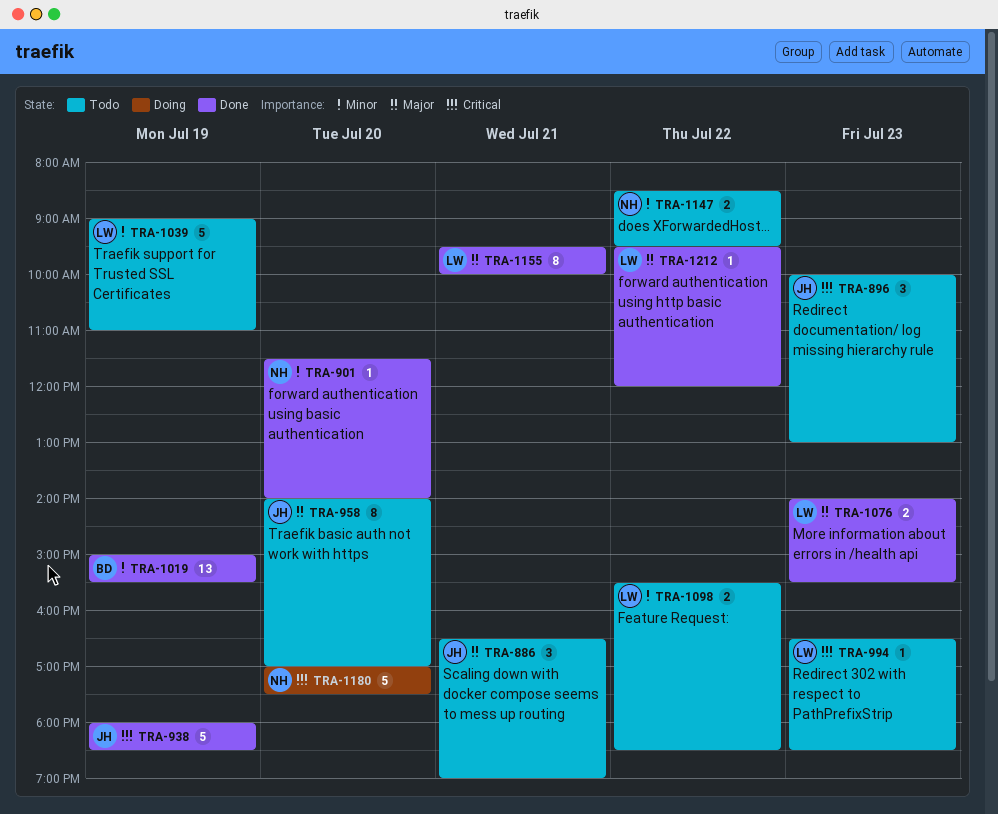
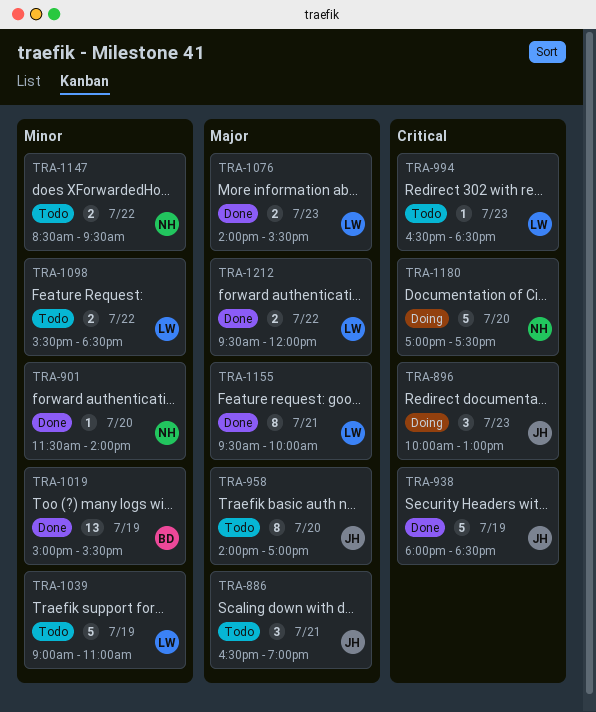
TRA-896, status: Todo -> Doing
TRA-1212, estimate: 1 -> 2

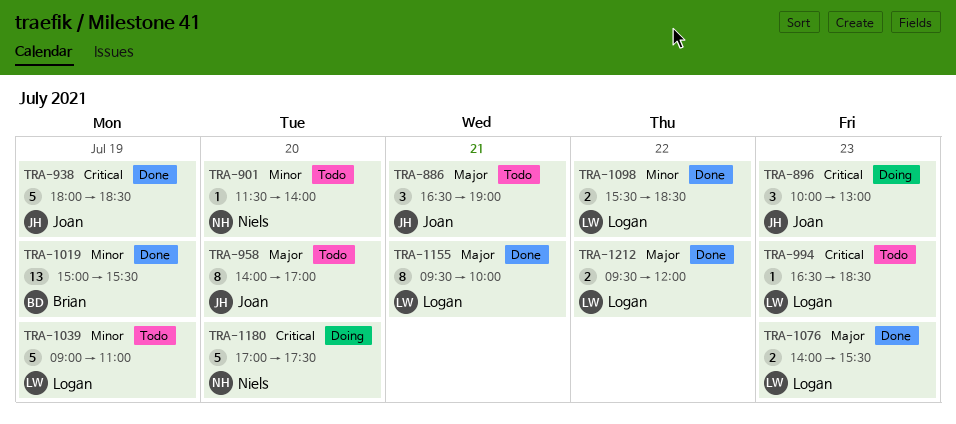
TRA-901, status: Done -> Todo
TRA-1098, status: Todo -> Done
TRA-1147: present -> none

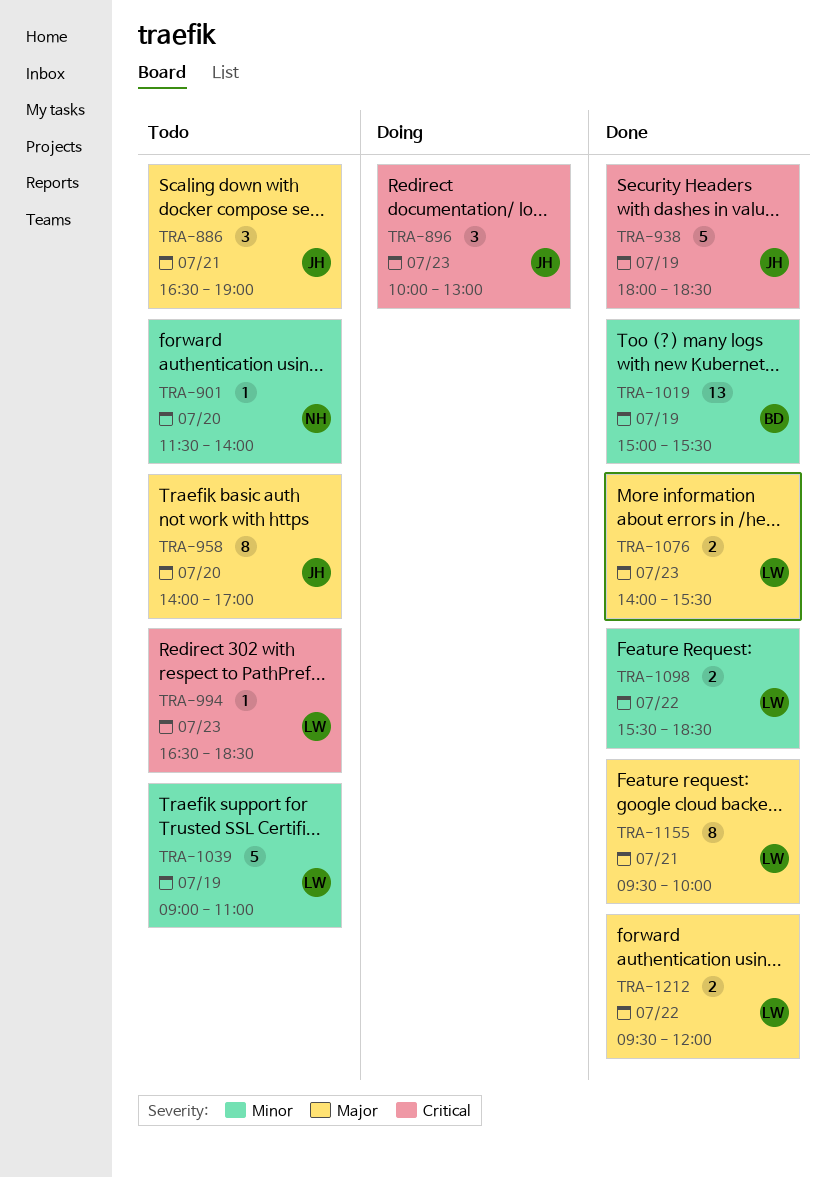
TRA-1180: present -> none

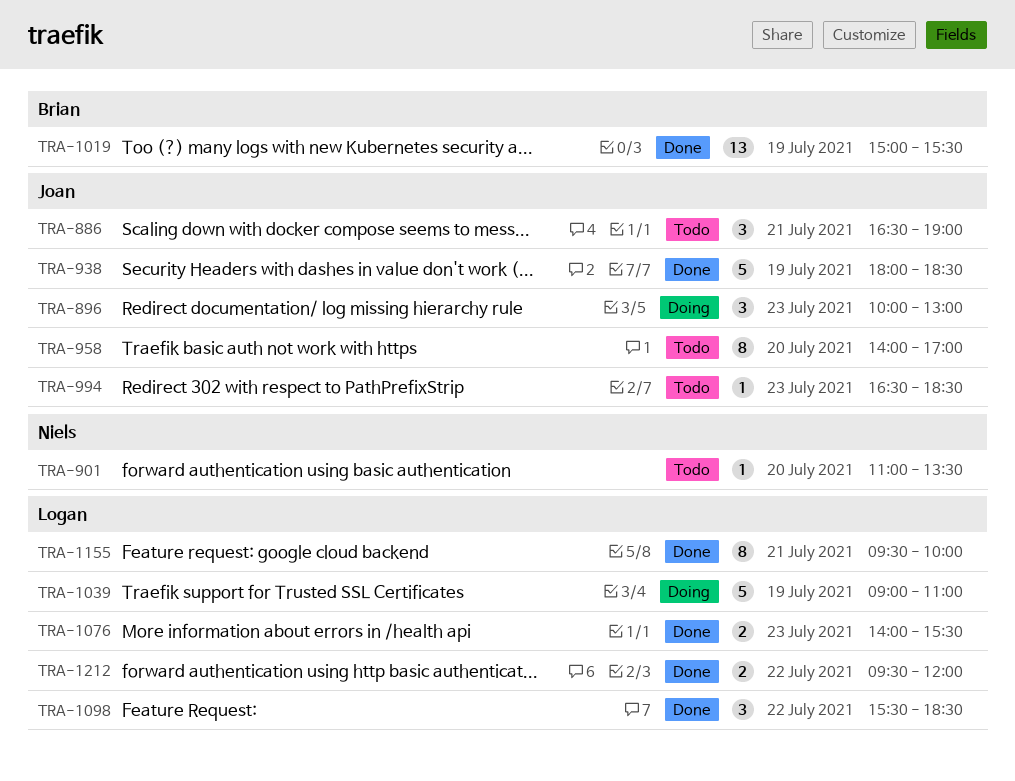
TRA-901, begins: 11:30 -> 11:00
TRA-901, ends: 14:00 -> 13:30
TRA-994, owner: Logan -> Joan
TRA-1039, status: Todo -> Doing
TRA-1098, estimate: 2 -> 3

